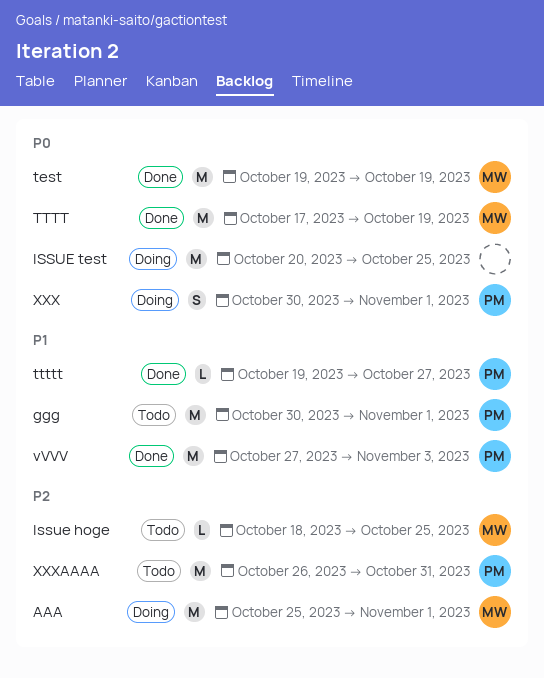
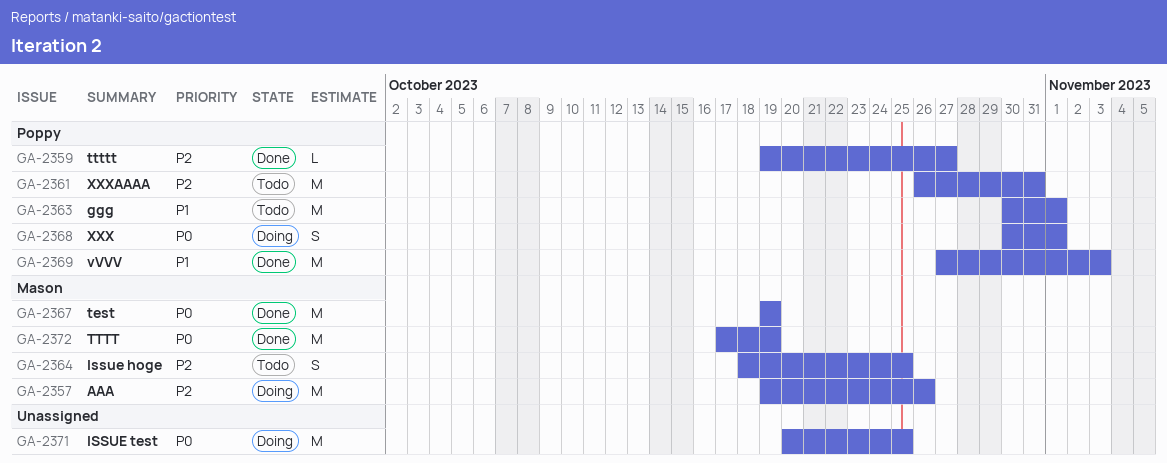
AAA, start: Oct 25 -> Oct 19
AAA, due: Nov 1 -> Oct 26
Issue hoge, estimate: L -> S
ttttt, priority: P1 -> P2

